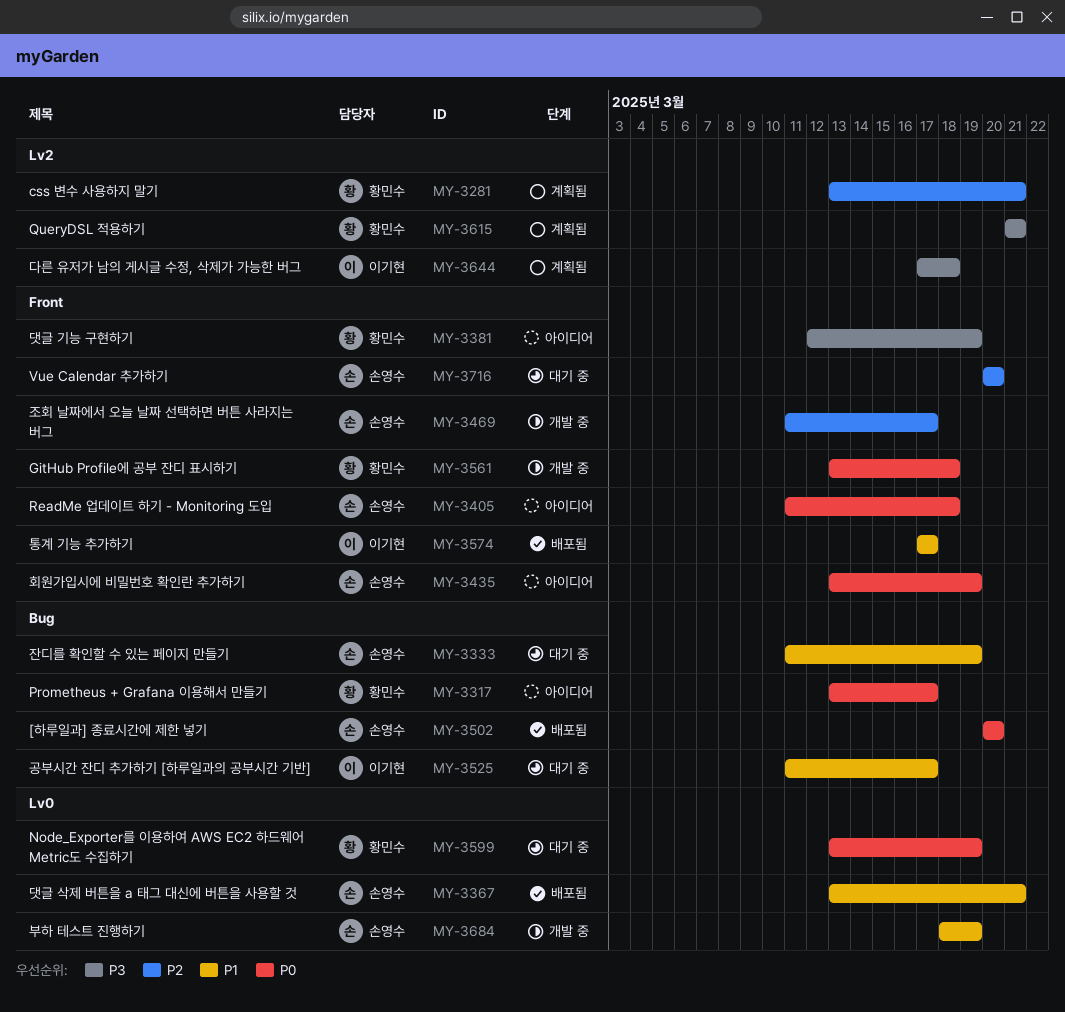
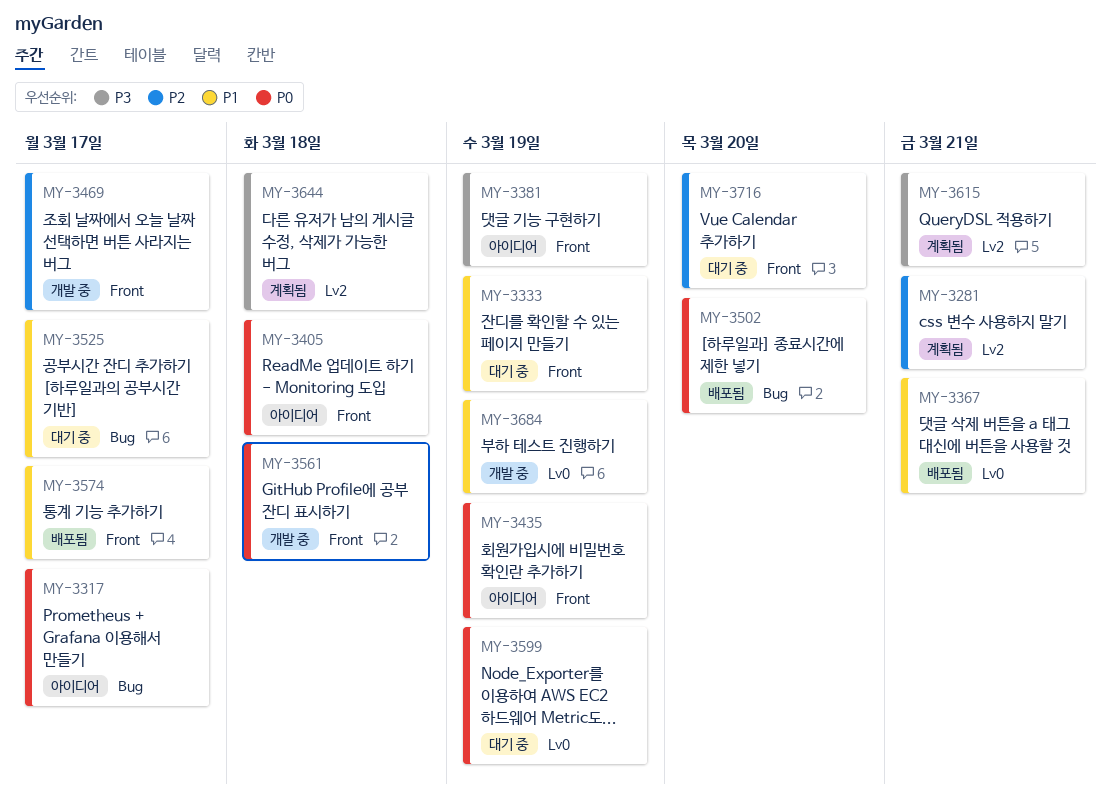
MY-3333, label: Bug -> Front

